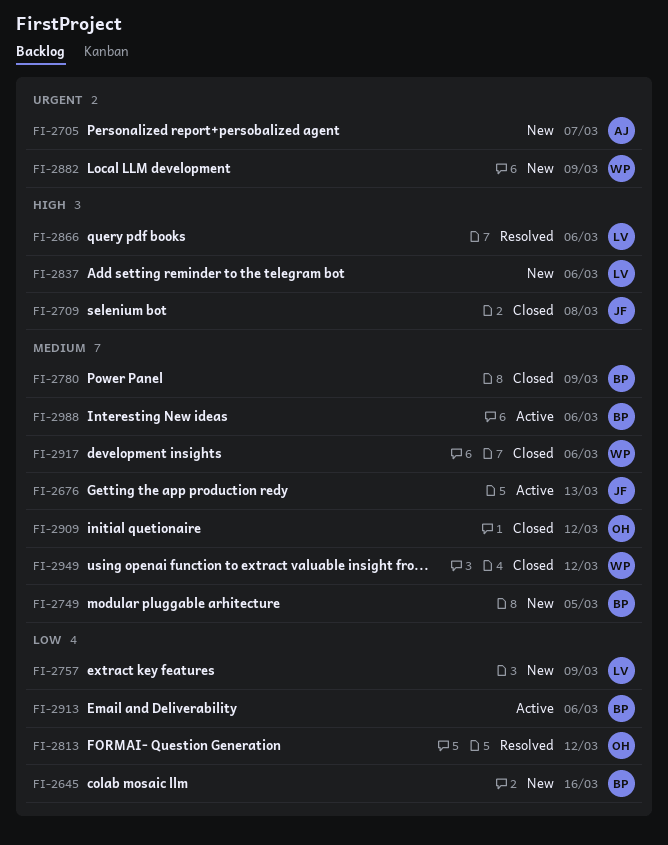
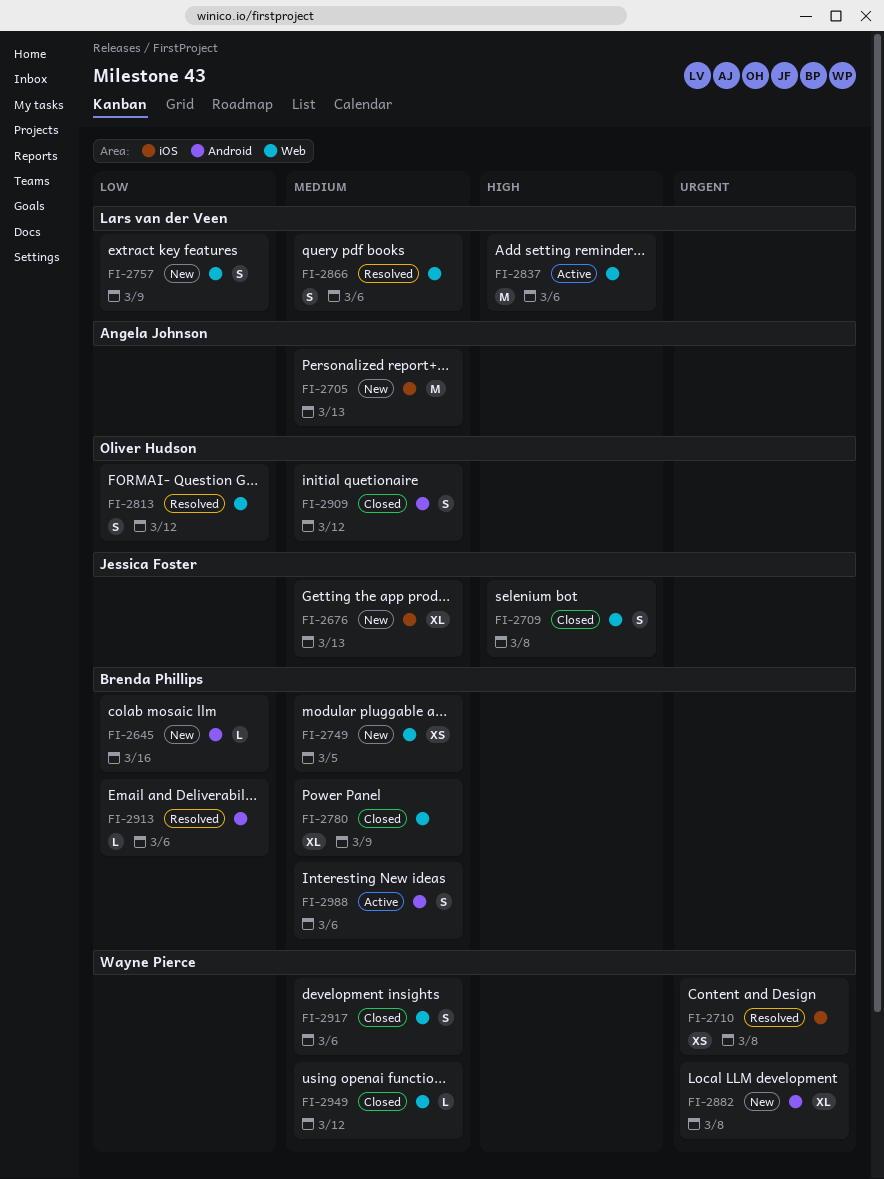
FI-2676, status: Active -> New
FI-2705, priority: Urgent -> Medium
FI-2705, due: Mar 7 -> Mar 13
FI-2710: none -> present
FI-2837, status: New -> Active
FI-2866, priority: High -> Medium
FI-2882, due: Mar 9 -> Mar 8
FI-2913, status: Active -> Resolved

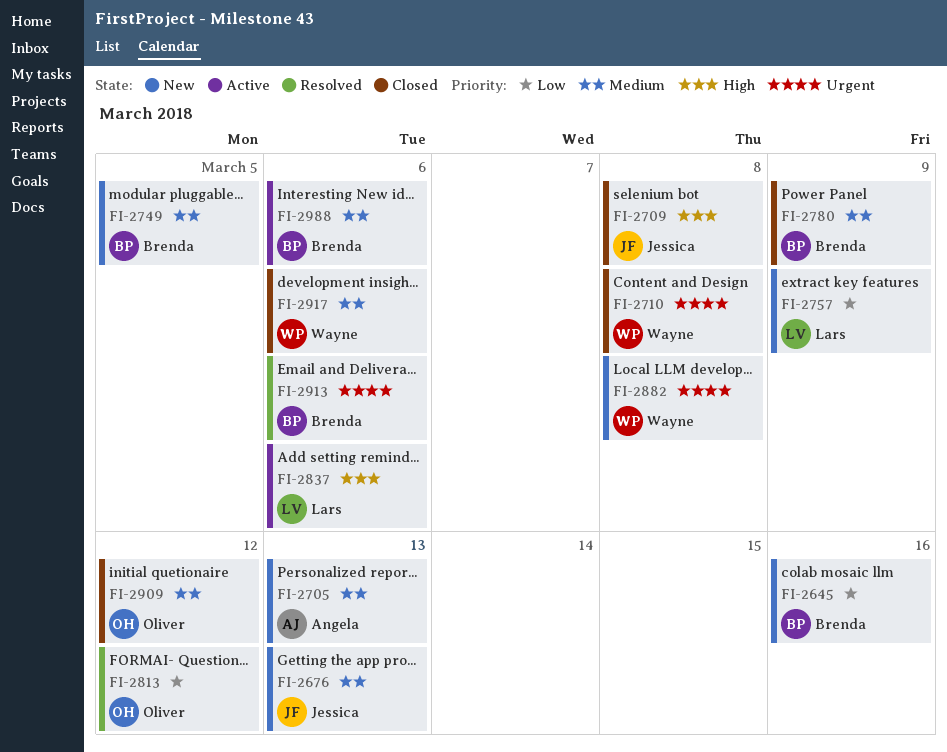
FI-2710, status: Resolved -> Closed
FI-2866: present -> none
FI-2913, priority: Low -> Urgent
FI-2949: present -> none

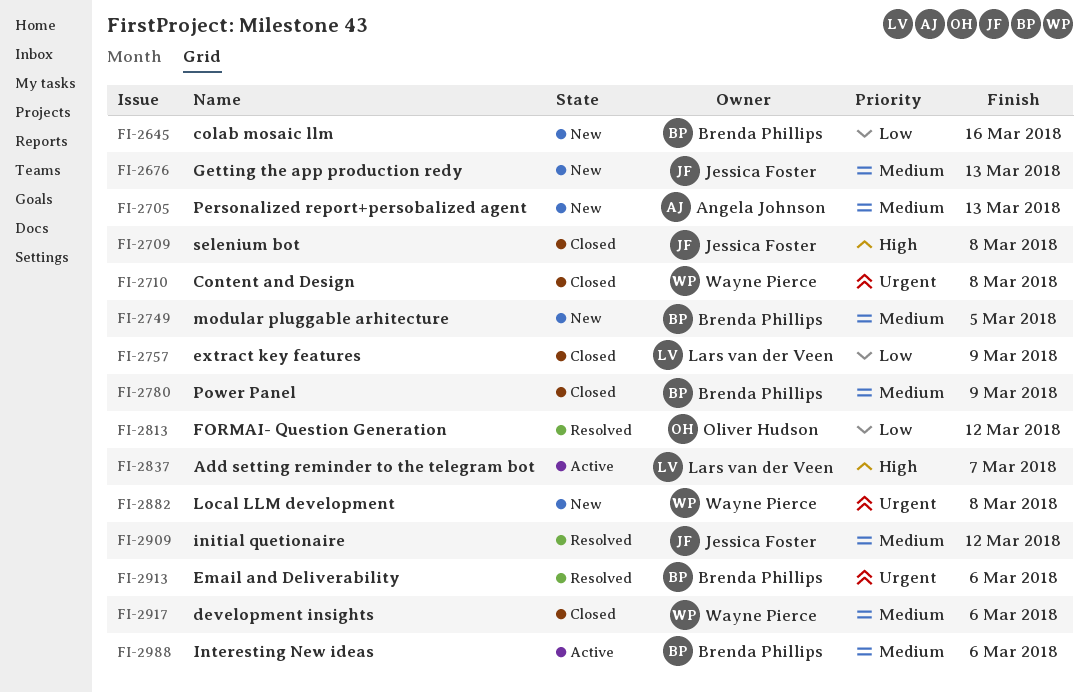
FI-2757, status: New -> Closed
FI-2837, due: Mar 6 -> Mar 7
FI-2909, status: Closed -> Resolved
FI-2909, owner: Oliver Hudson -> Jessica Foster

